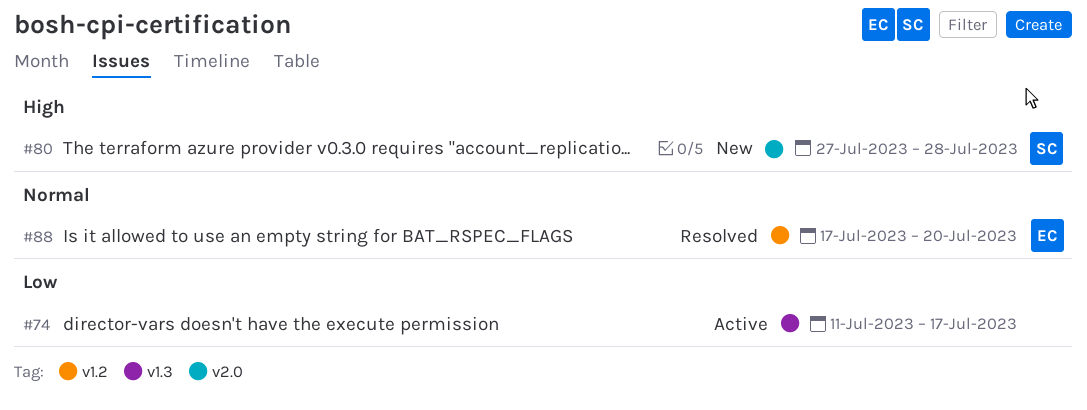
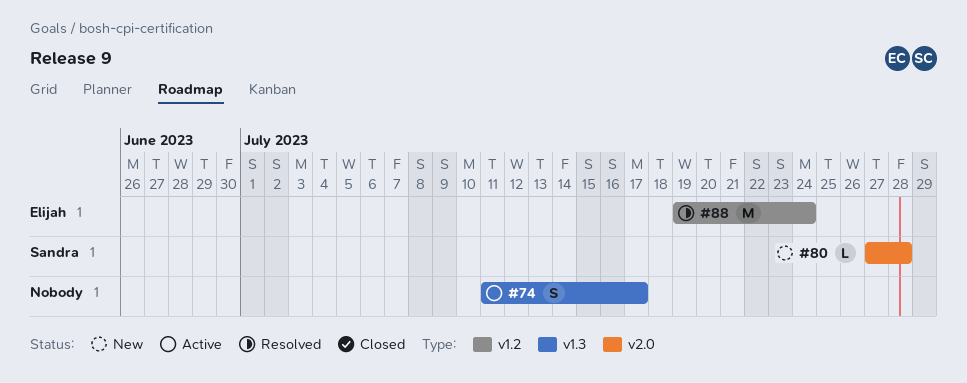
#88, start: Jul 17 -> Jul 19
#88, due: Jul 20 -> Jul 24

